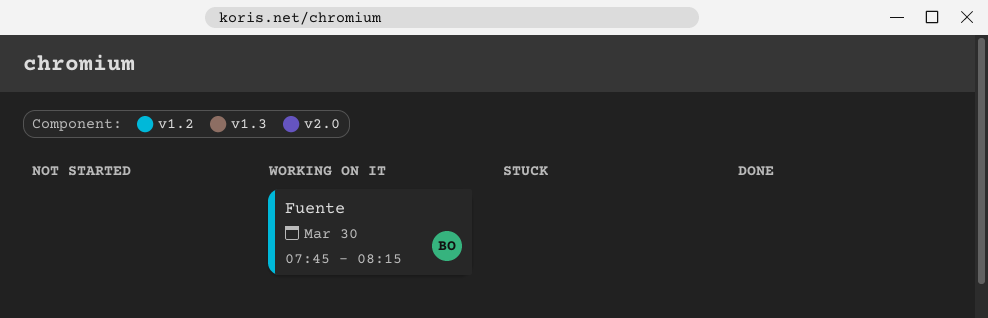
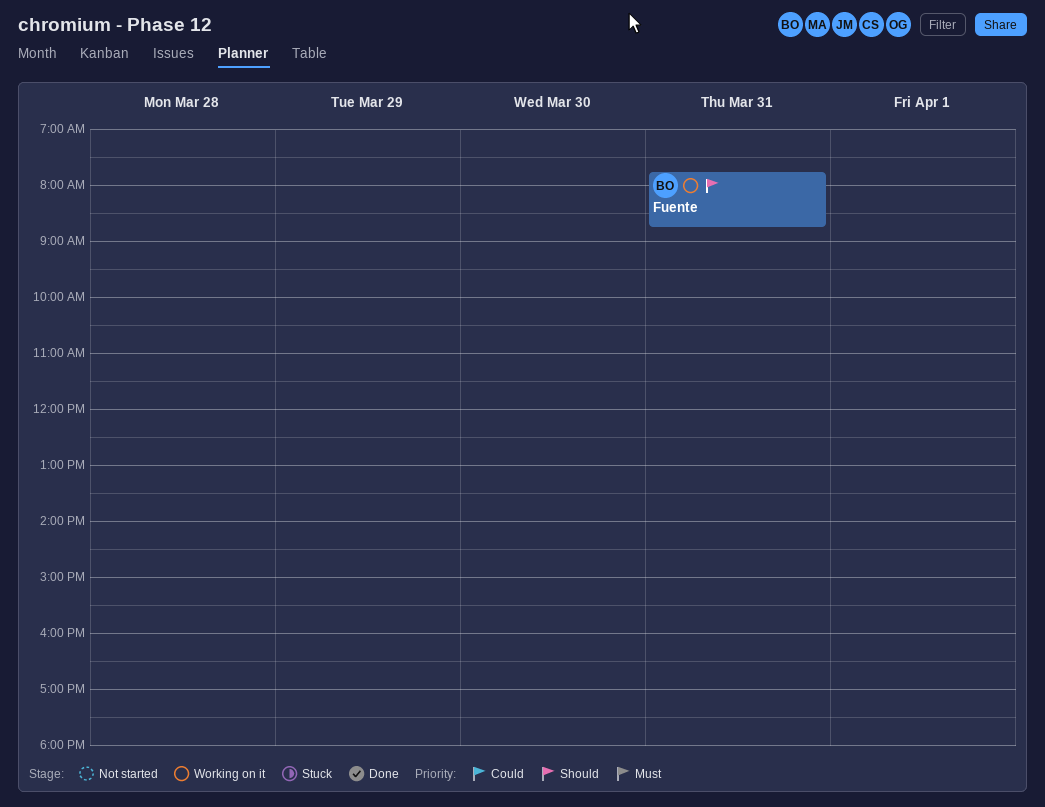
Fuente, day: Mar 30 -> Mar 31
Fuente, ends: 08:15 -> 08:45

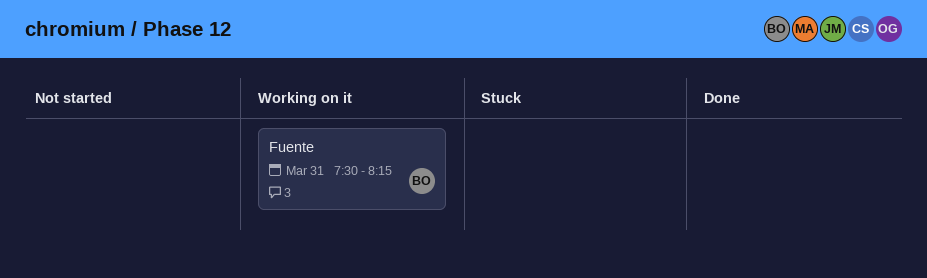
Fuente, begins: 07:45 -> 07:30
Fuente, ends: 08:45 -> 08:15

